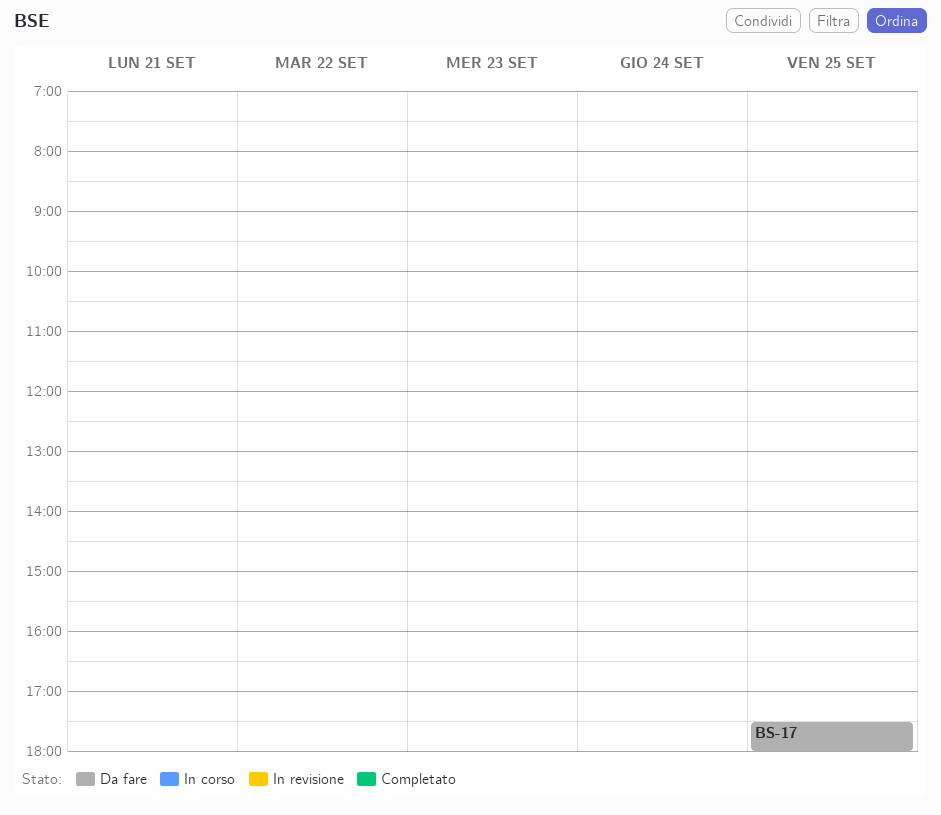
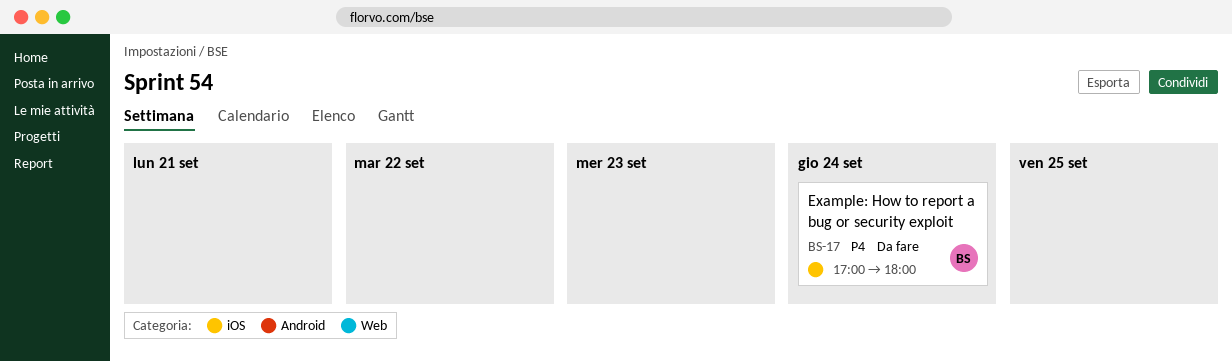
BS-17, day: Sep 25 -> Sep 24
BS-17, begins: 17:30 -> 17:00

